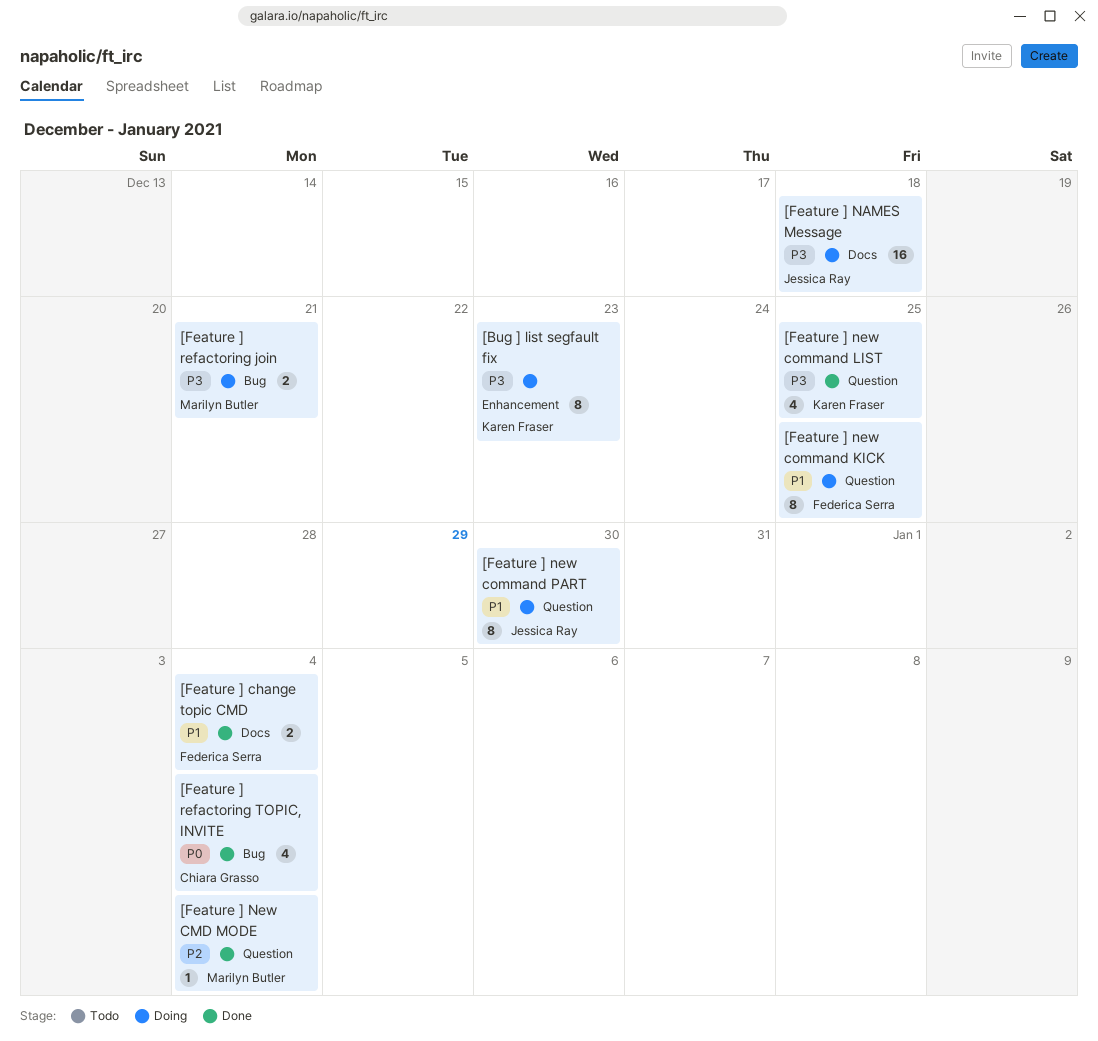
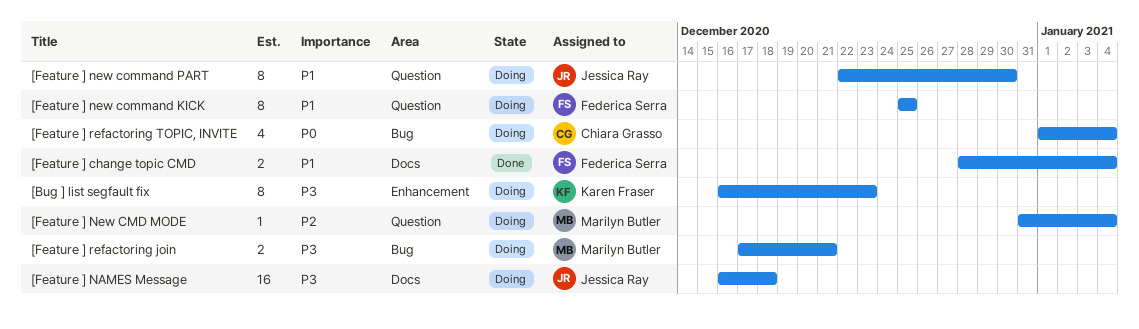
[Feature ] New CMD MODE, status: Done -> Doing
[Feature ] new command LIST: present -> none
[Feature ] refactoring TOPIC, INVITE, status: Done -> Doing

